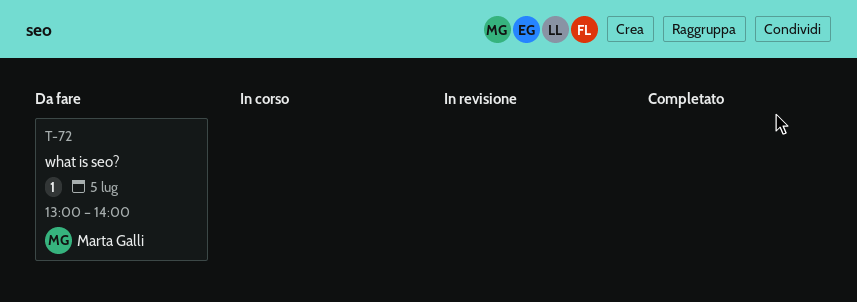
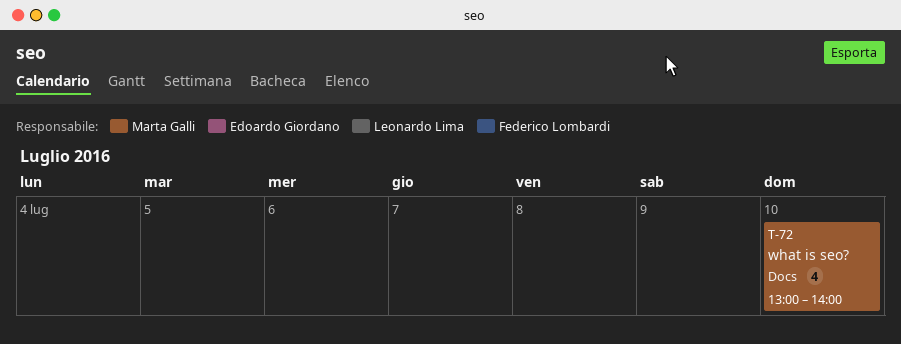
T-72, estimate: 1 -> 4
T-72, day: Jul 5 -> Jul 10

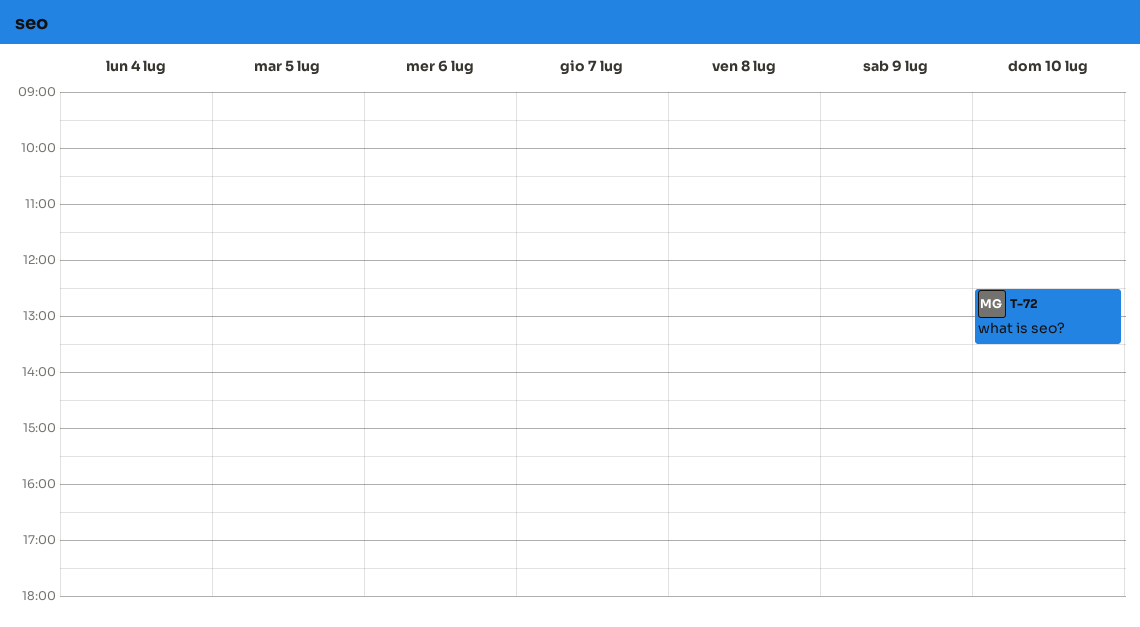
T-72, begins: 13:00 -> 12:30
T-72, ends: 14:00 -> 13:30

